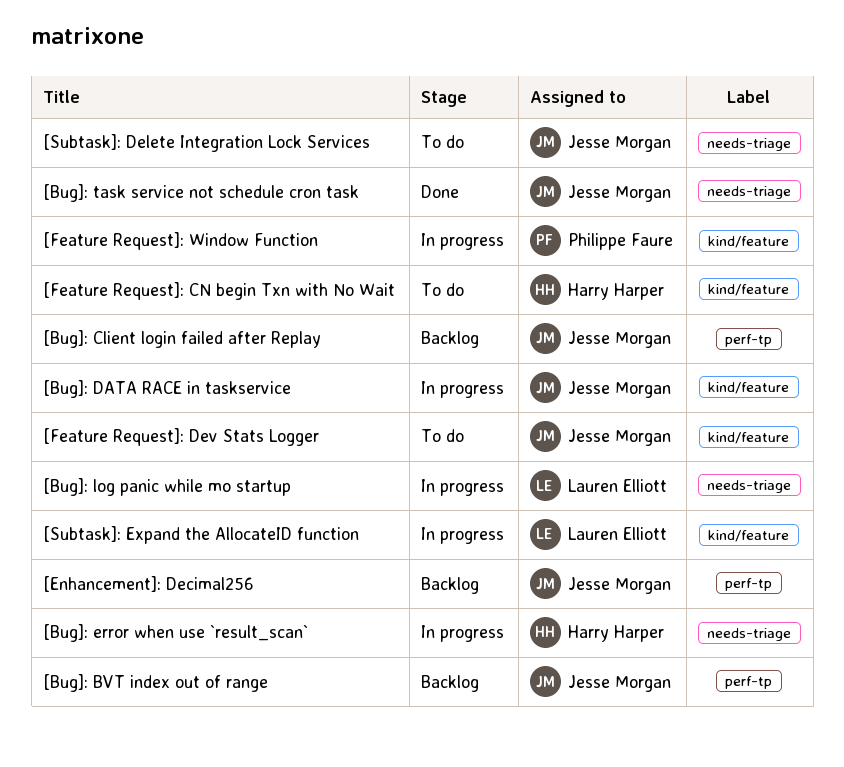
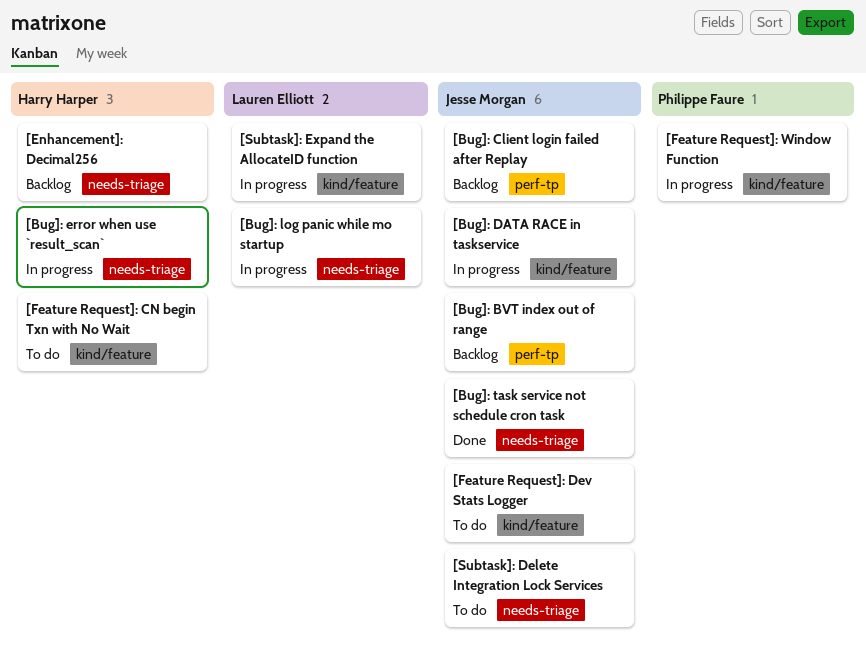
[Enhancement]: Decimal256, owner: Jesse Morgan -> Harry Harper
[Enhancement]: Decimal256, label: perf-tp -> needs-triage

